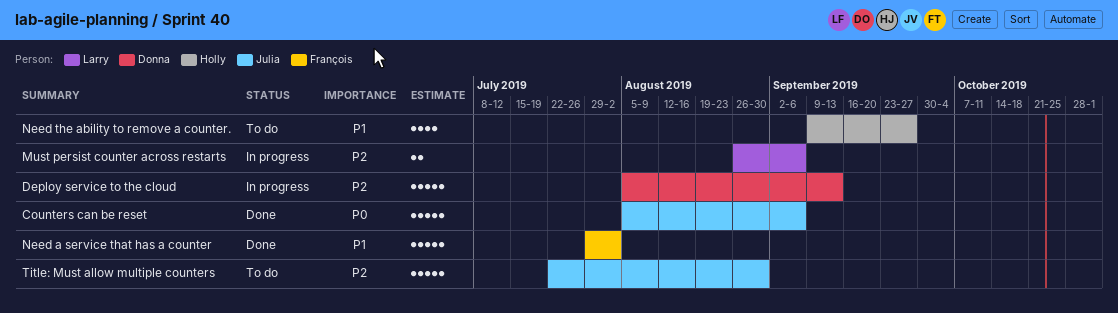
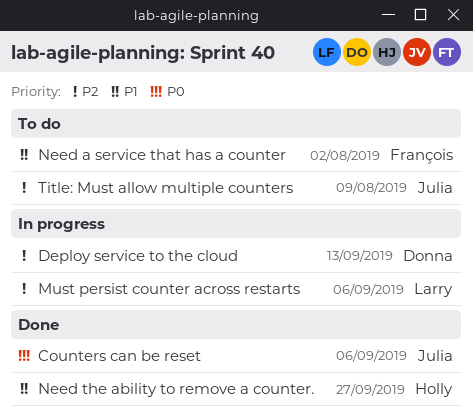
Need a service that has a counter, status: Done -> To do
Need the ability to remove a counter., status: To do -> Done
Title: Must allow multiple counters, due: Aug 30 -> Aug 9

